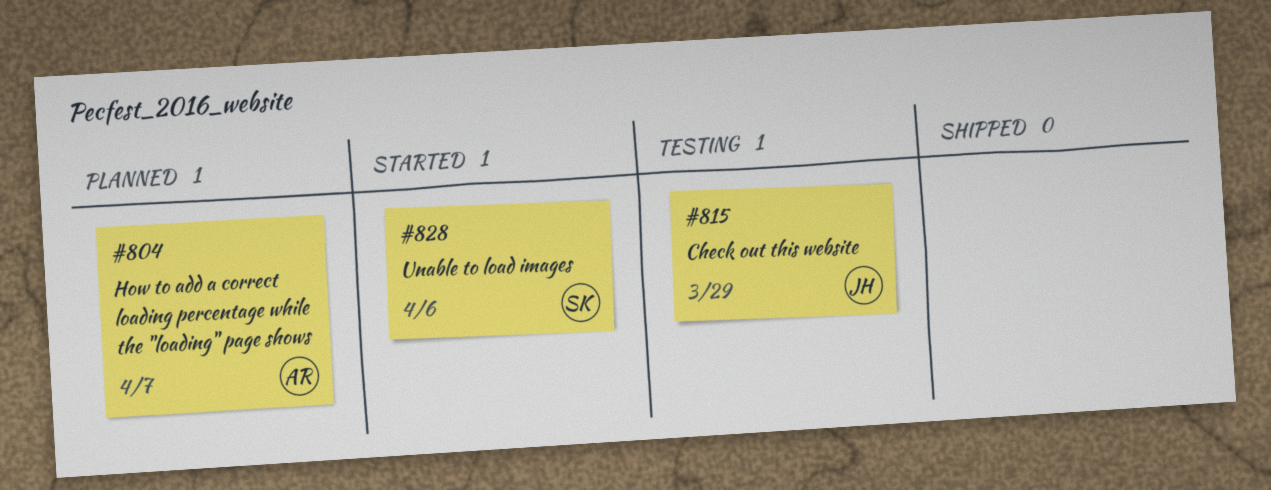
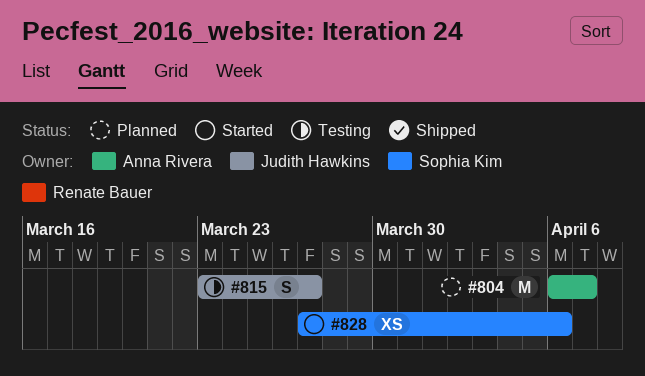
#815, due: Mar 29 -> Mar 27

